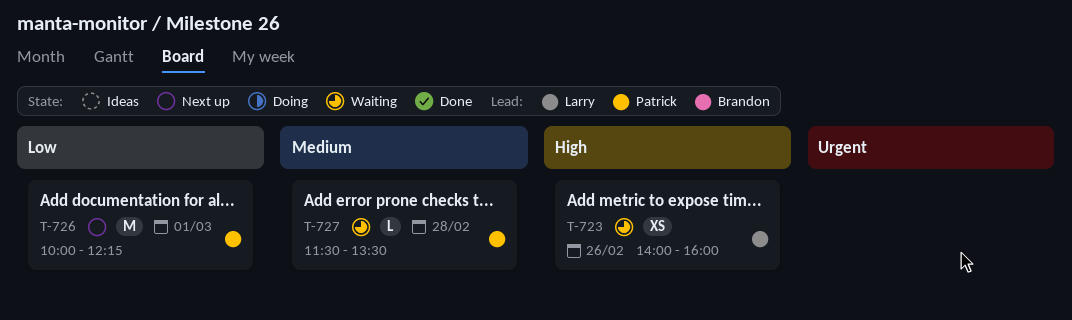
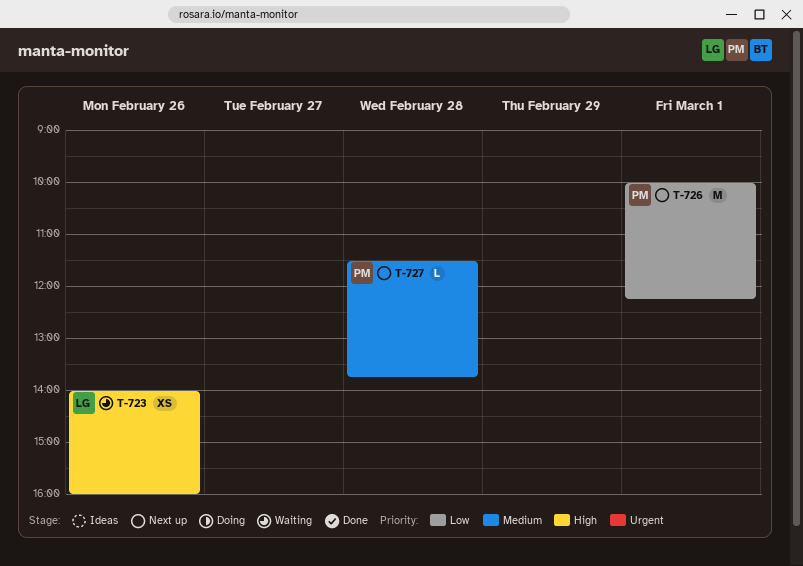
T-727, status: Waiting -> Next up
T-727, ends: 13:30 -> 13:45

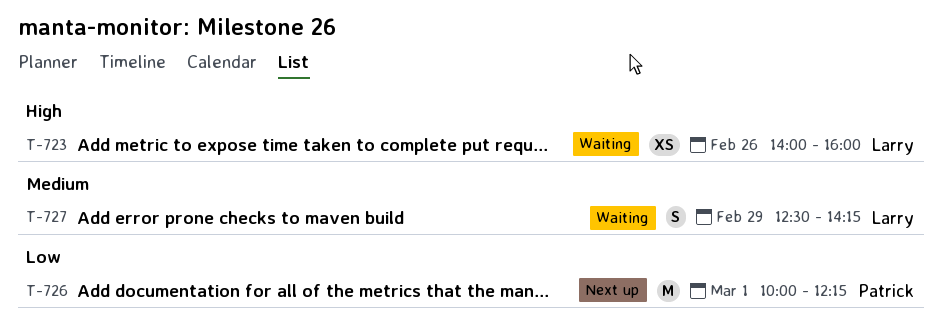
T-727, status: Next up -> Waiting
T-727, owner: Patrick -> Larry
T-727, estimate: L -> S
T-727, day: Feb 28 -> Feb 29
T-727, begins: 11:30 -> 12:30
T-727, ends: 13:45 -> 14:15

